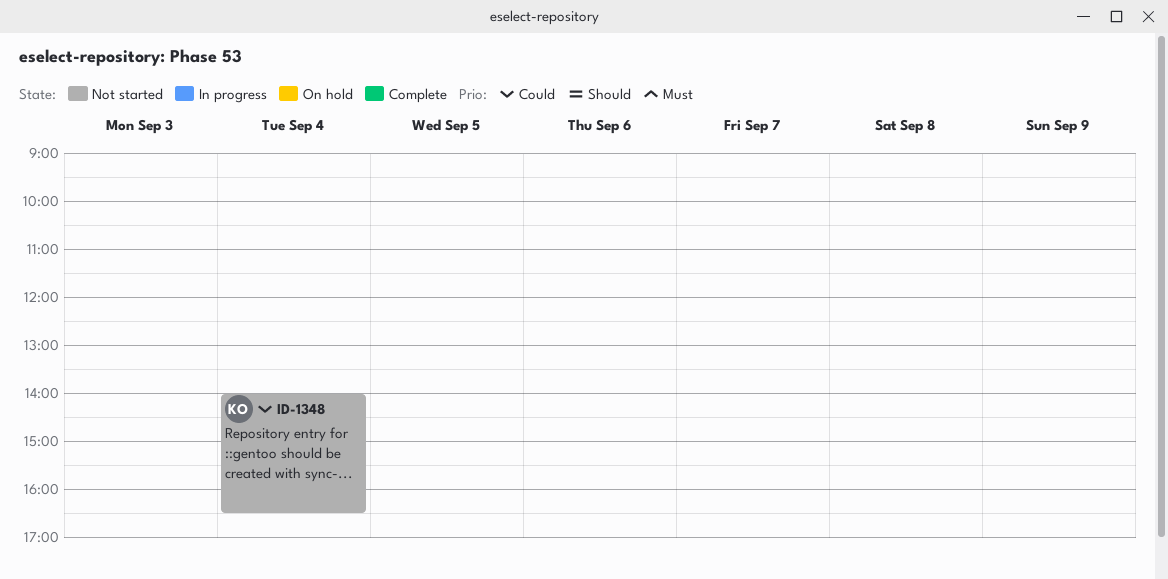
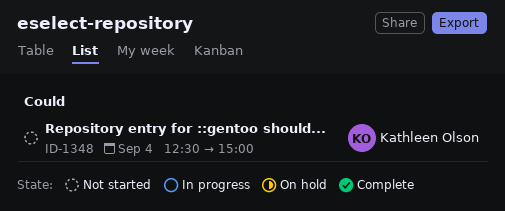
ID-1348, begins: 14:00 -> 12:30
ID-1348, ends: 16:30 -> 15:00

